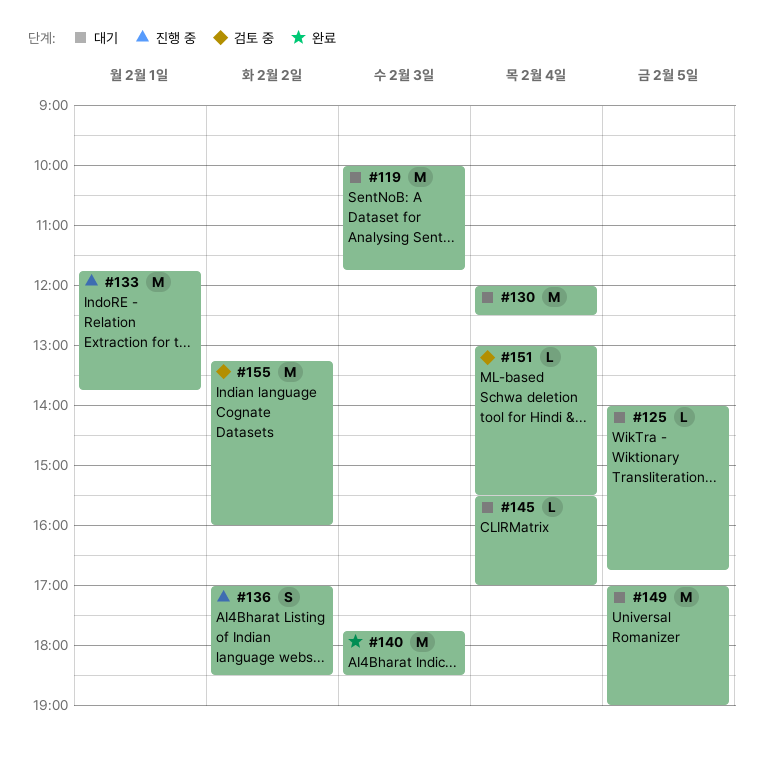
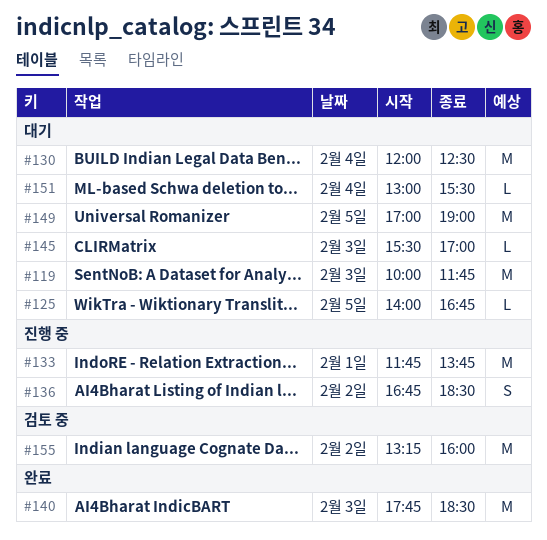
#136, begins: 17:00 -> 16:45
#145, day: Feb 4 -> Feb 3
#151, status: 검토 중 -> 대기

